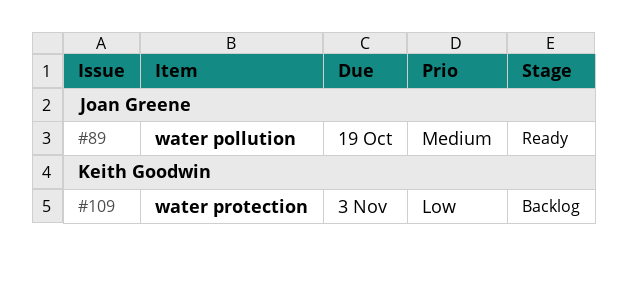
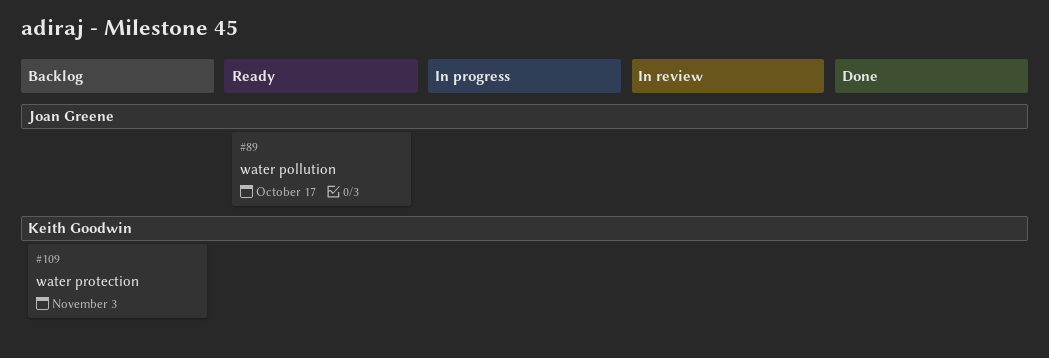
#89, due: Oct 19 -> Oct 17

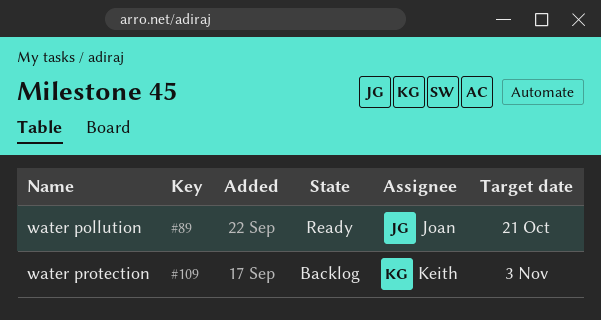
#89, due: Oct 17 -> Oct 21

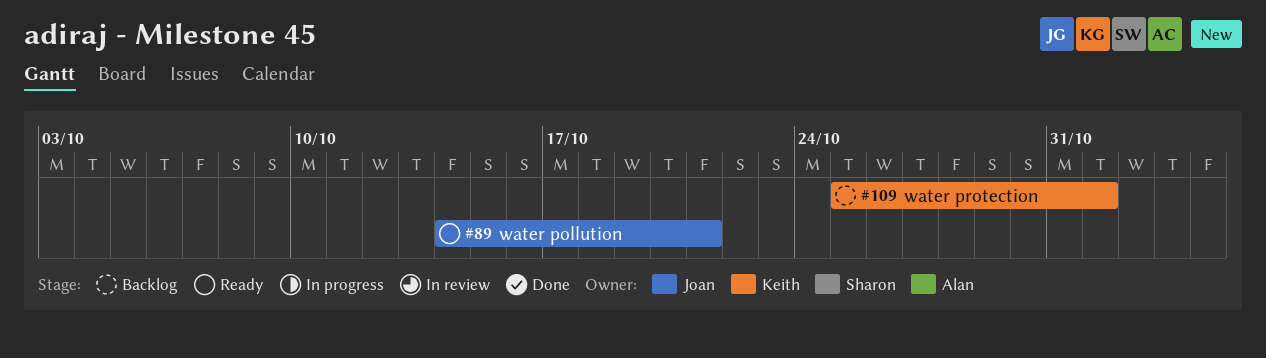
#109, due: Nov 3 -> Nov 1

